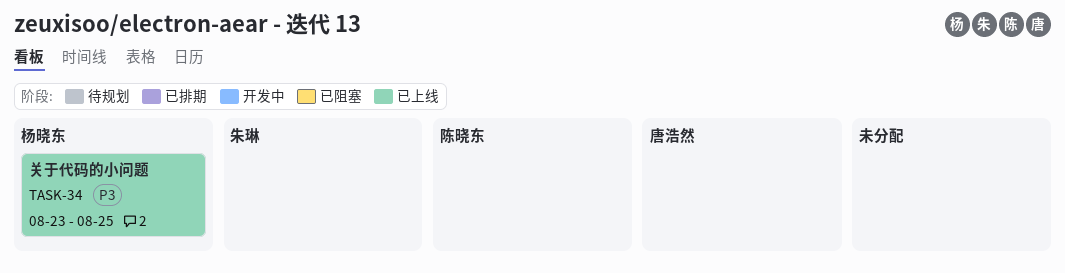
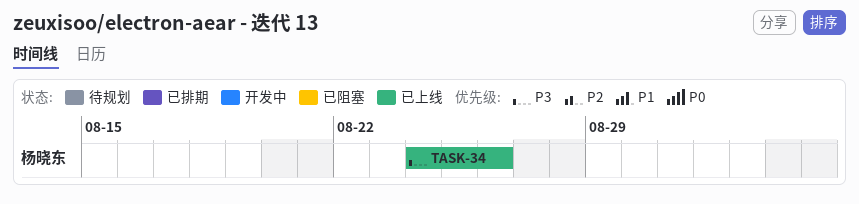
TASK-34, start: Aug 23 -> Aug 24
TASK-34, due: Aug 25 -> Aug 26

